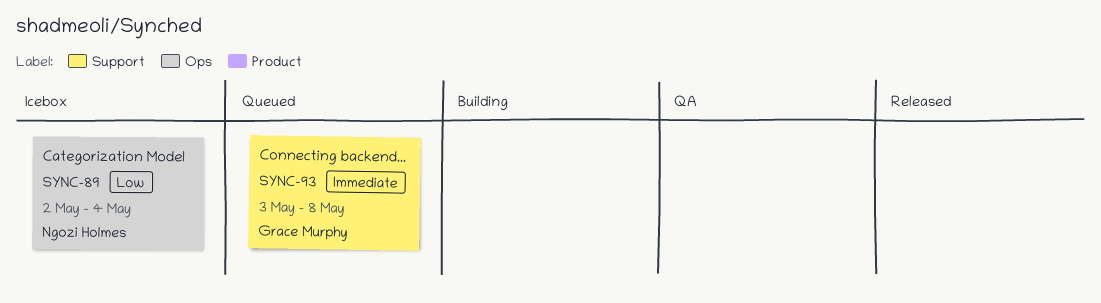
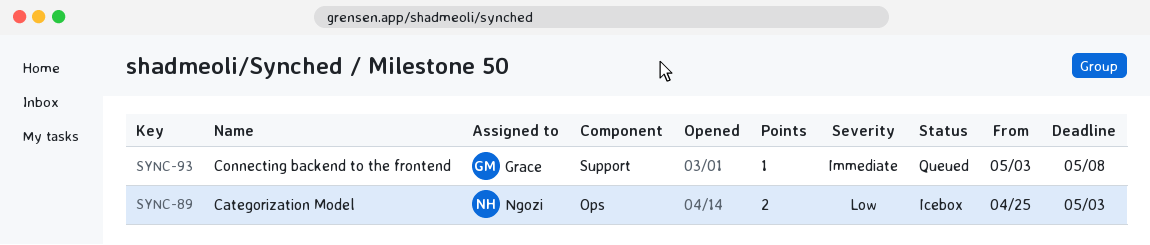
SYNC-89, start: May 2 -> Apr 25
SYNC-89, due: May 4 -> May 3

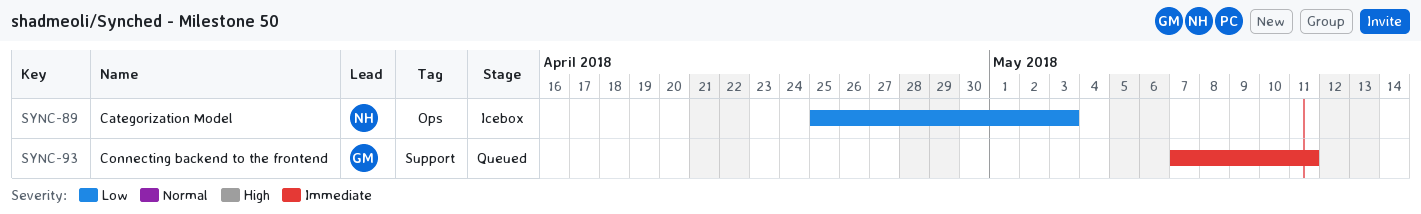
SYNC-93, start: May 3 -> May 7
SYNC-93, due: May 8 -> May 11

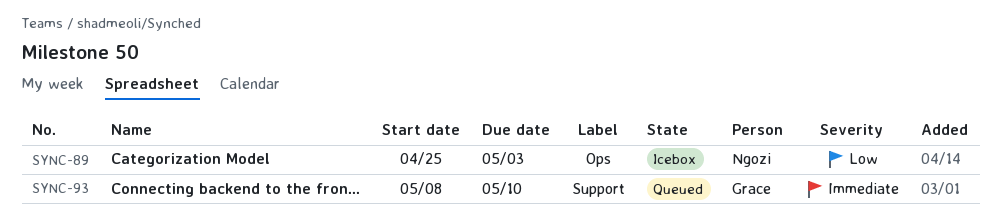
SYNC-93, start: May 7 -> May 8
SYNC-93, due: May 11 -> May 10

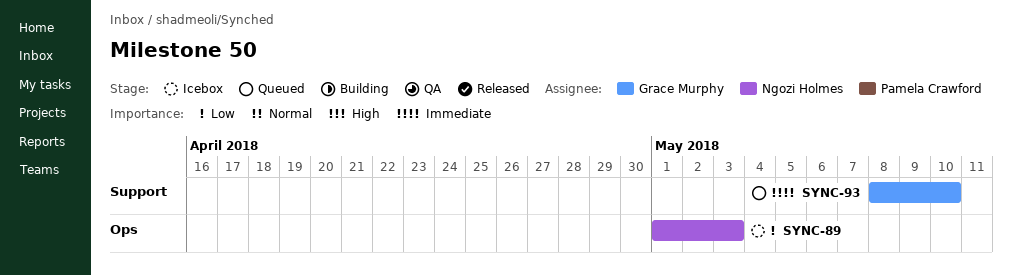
SYNC-89, start: Apr 25 -> May 1

